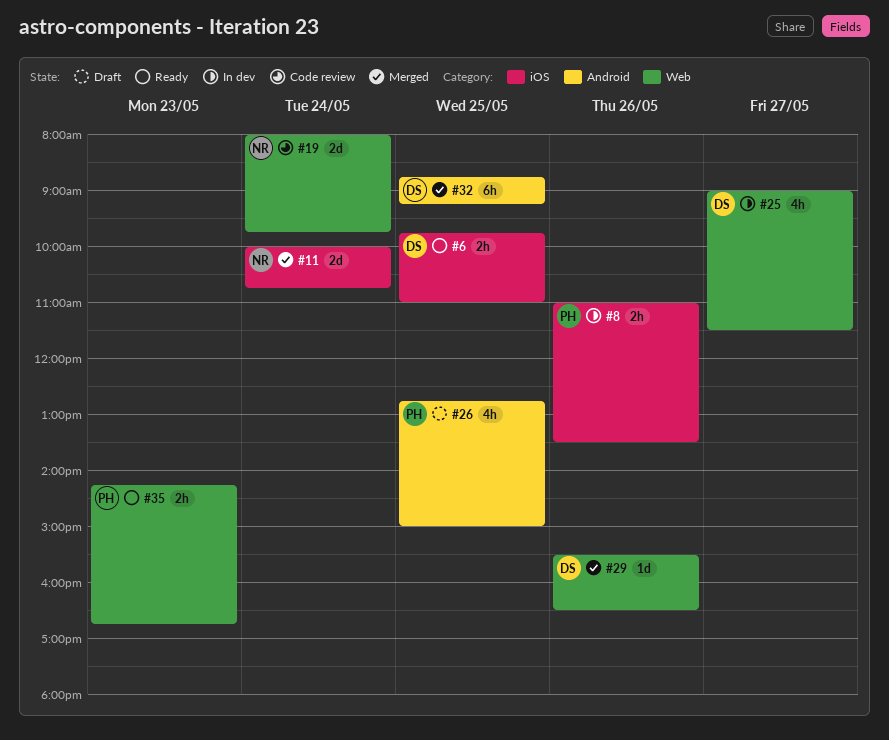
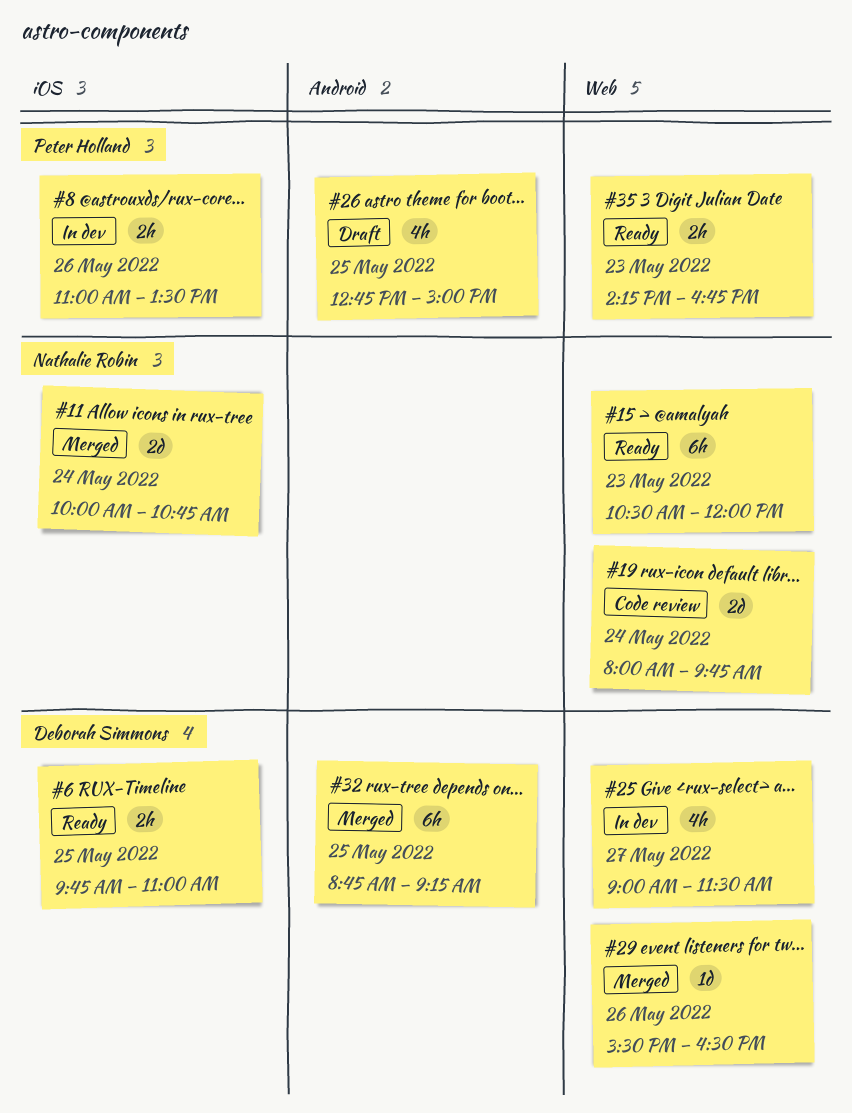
#15: none -> present

